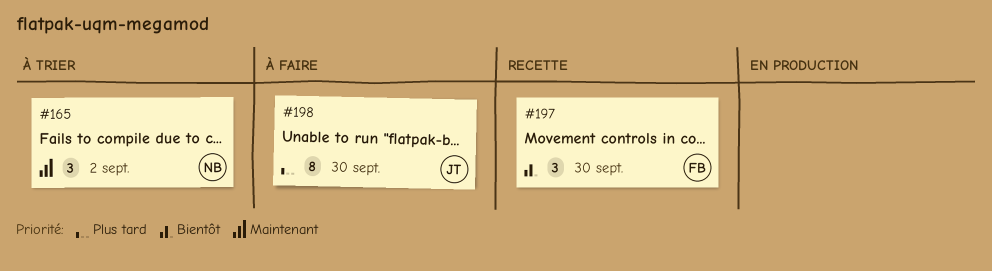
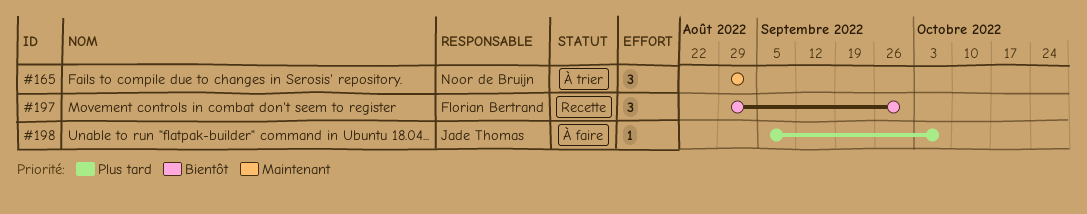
#198, estimate: 8 -> 1
#198, due: Sep 30 -> Oct 7

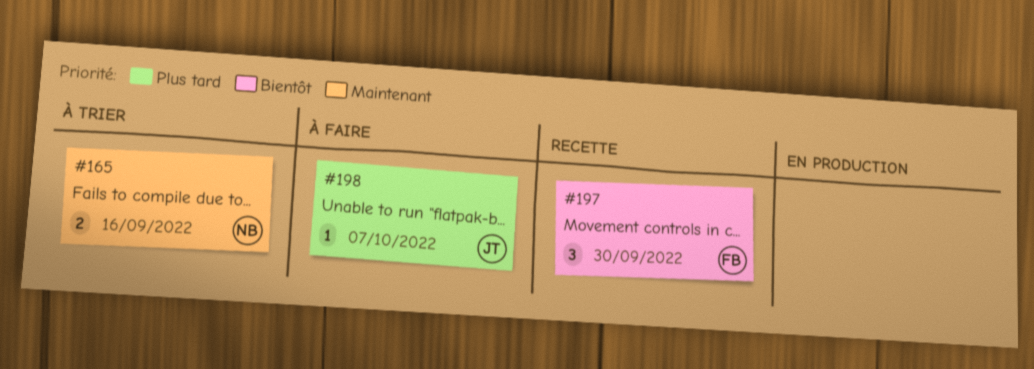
#165, estimate: 3 -> 2
#165, due: Sep 2 -> Sep 16

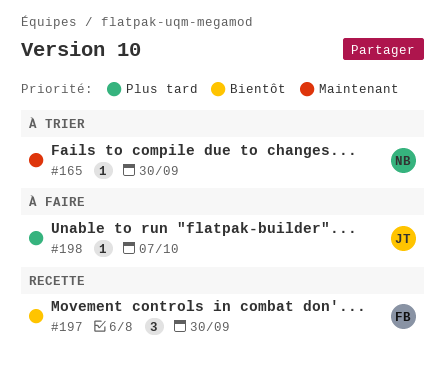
#165, estimate: 2 -> 1
#165, due: Sep 16 -> Sep 30

